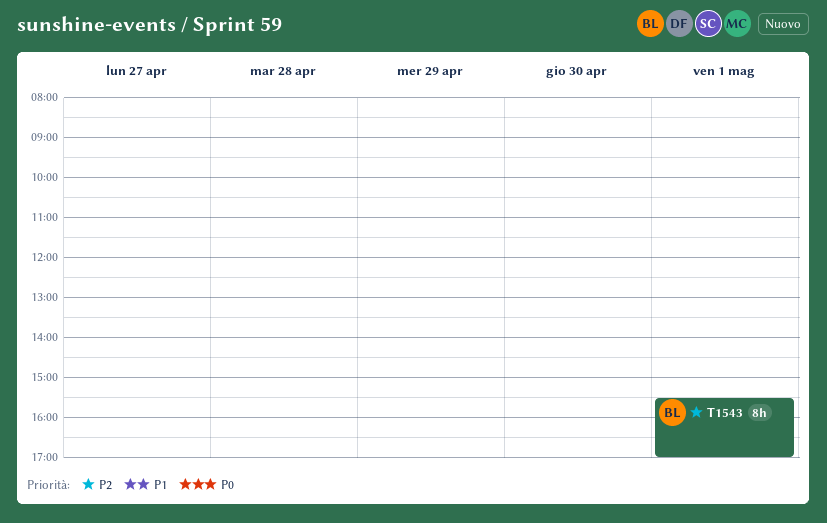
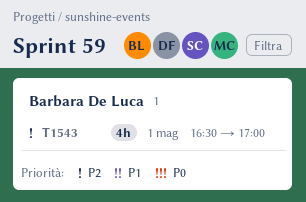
T1543, estimate: 8h -> 4h
T1543, begins: 15:30 -> 16:30

